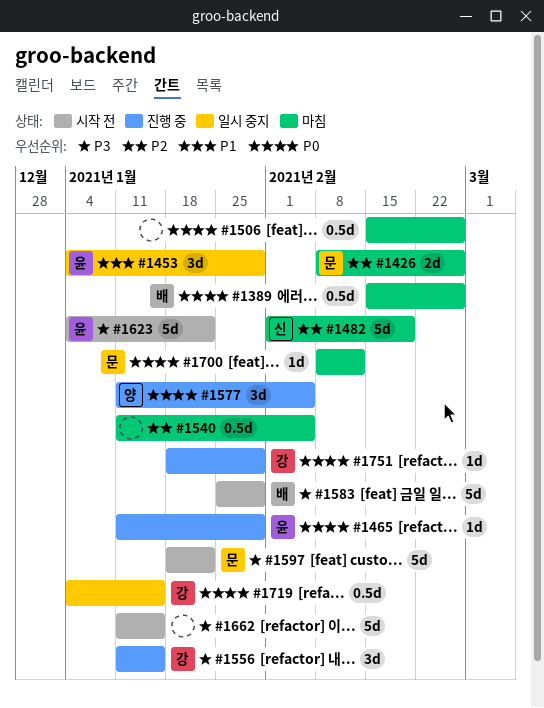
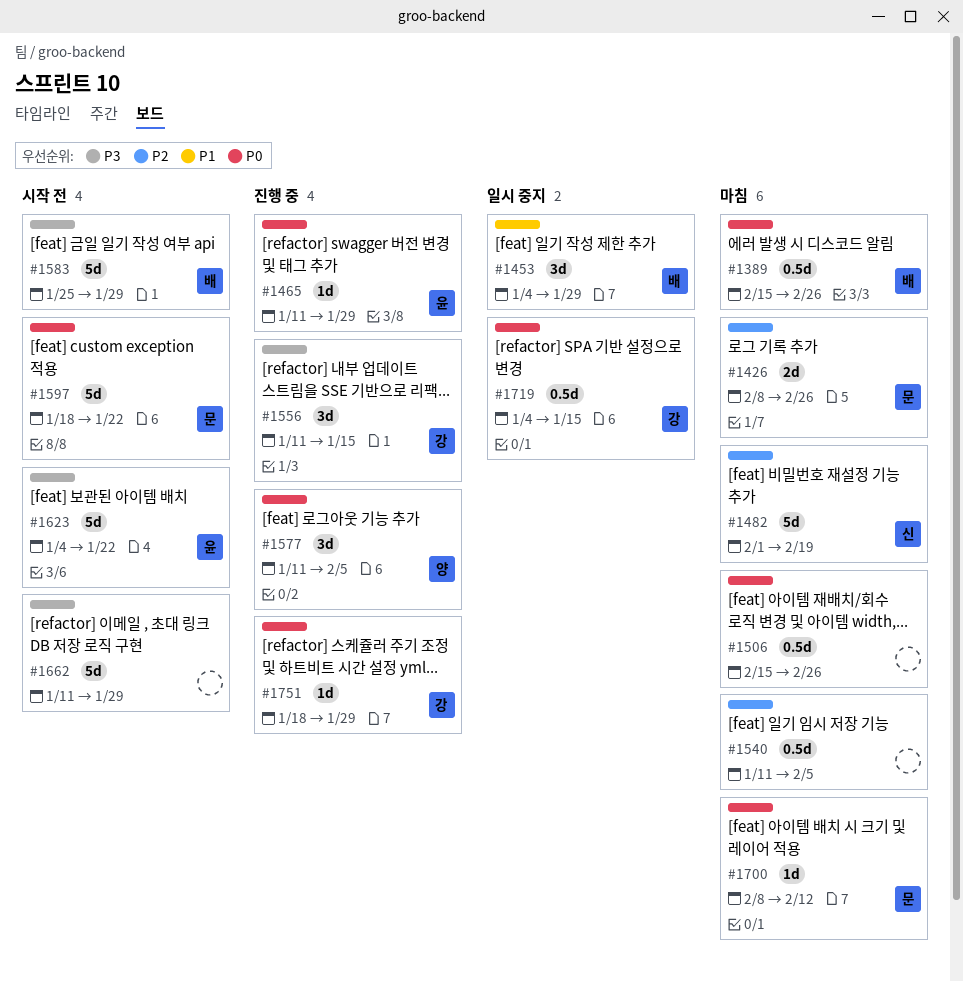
#1453, owner: 윤 -> 배
#1597, priority: P3 -> P0
#1662, due: Jan 15 -> Jan 29

